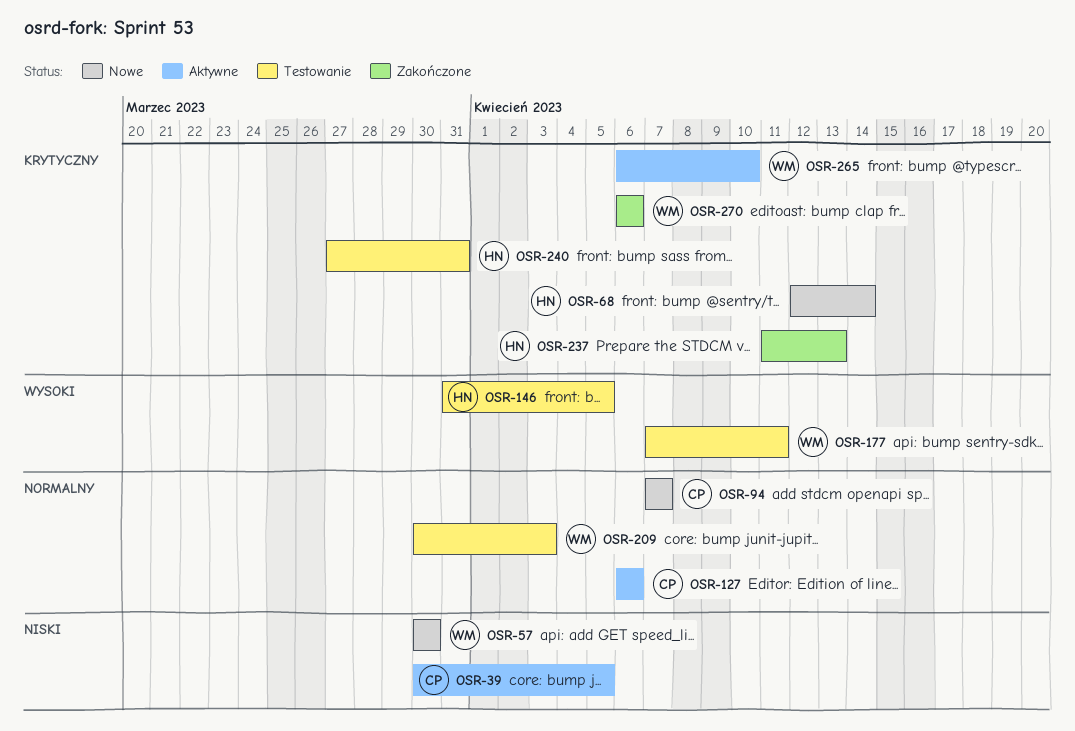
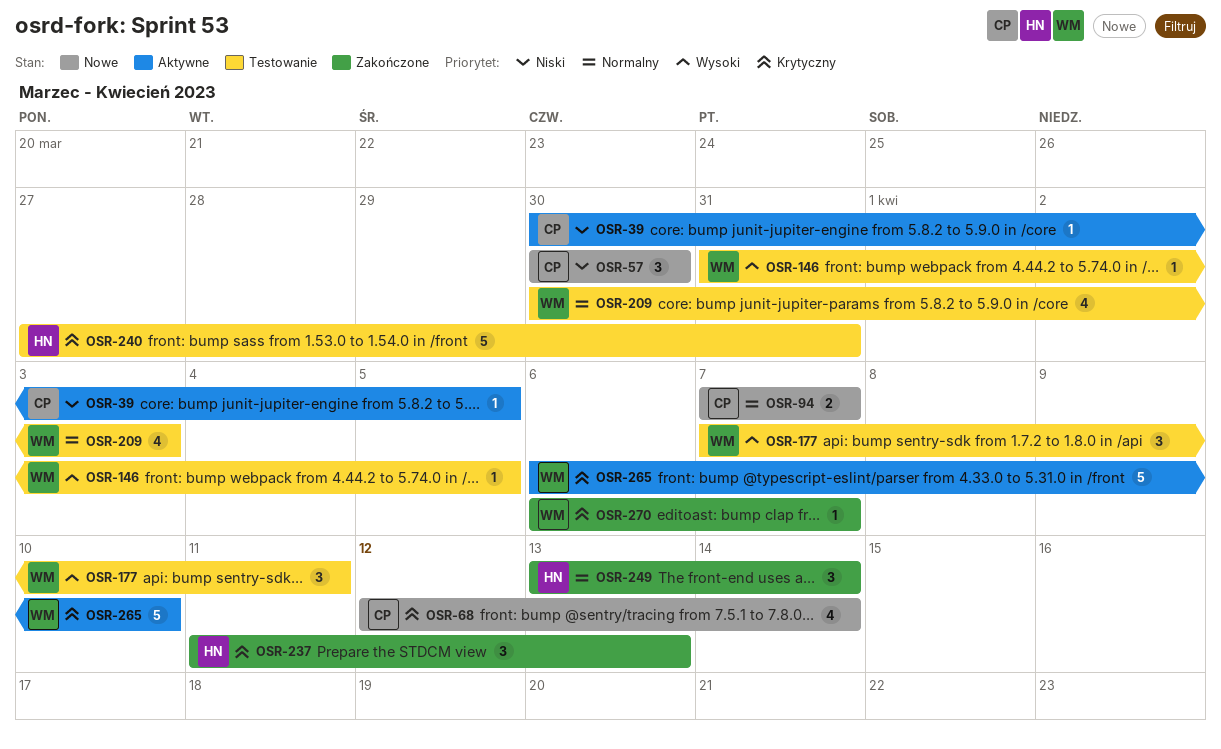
OSR-57, owner: WM -> CP
OSR-68, owner: HN -> CP
OSR-127: present -> none
OSR-146, owner: HN -> WM
OSR-249: none -> present
OSR-270, due: Apr 6 -> Apr 7

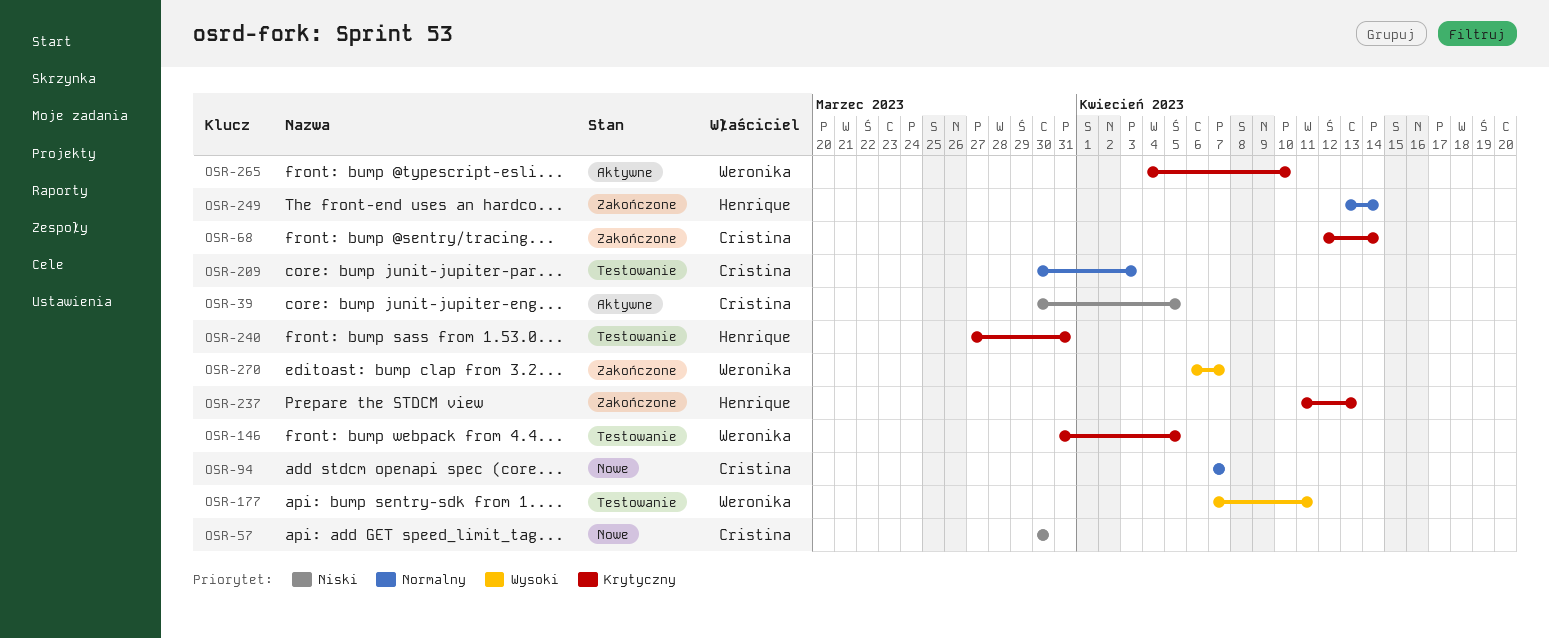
OSR-68, status: Nowe -> Zakończone
OSR-146, priority: Wysoki -> Krytyczny
OSR-209, owner: Weronika -> Cristina
OSR-265, start: Apr 6 -> Apr 4
OSR-270, priority: Krytyczny -> Wysoki

